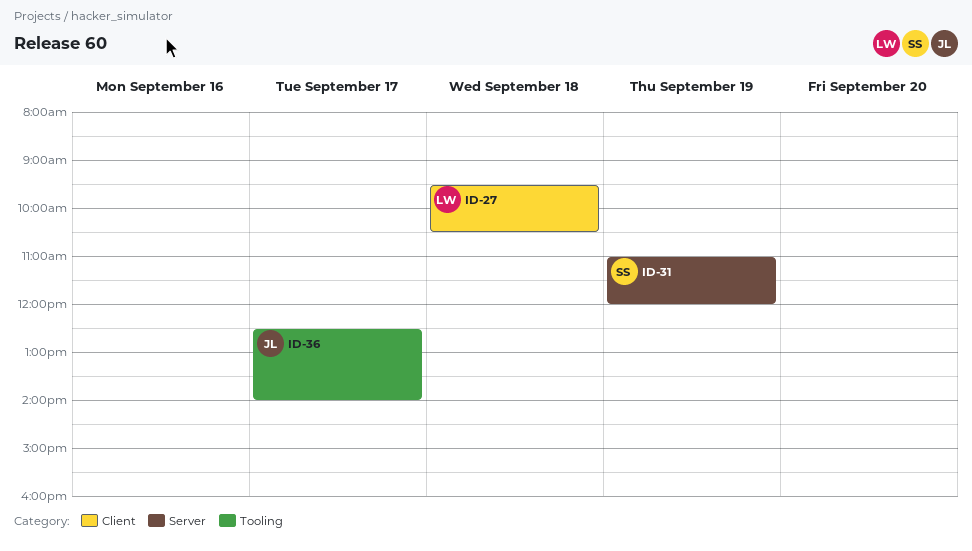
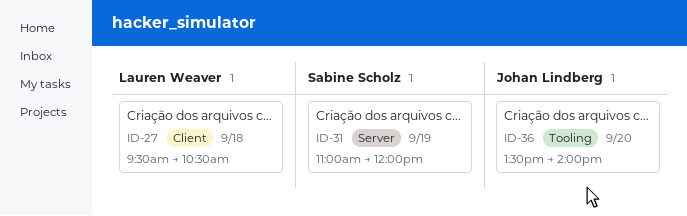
ID-36, day: Sep 17 -> Sep 20
ID-36, begins: 12:30 -> 13:30

